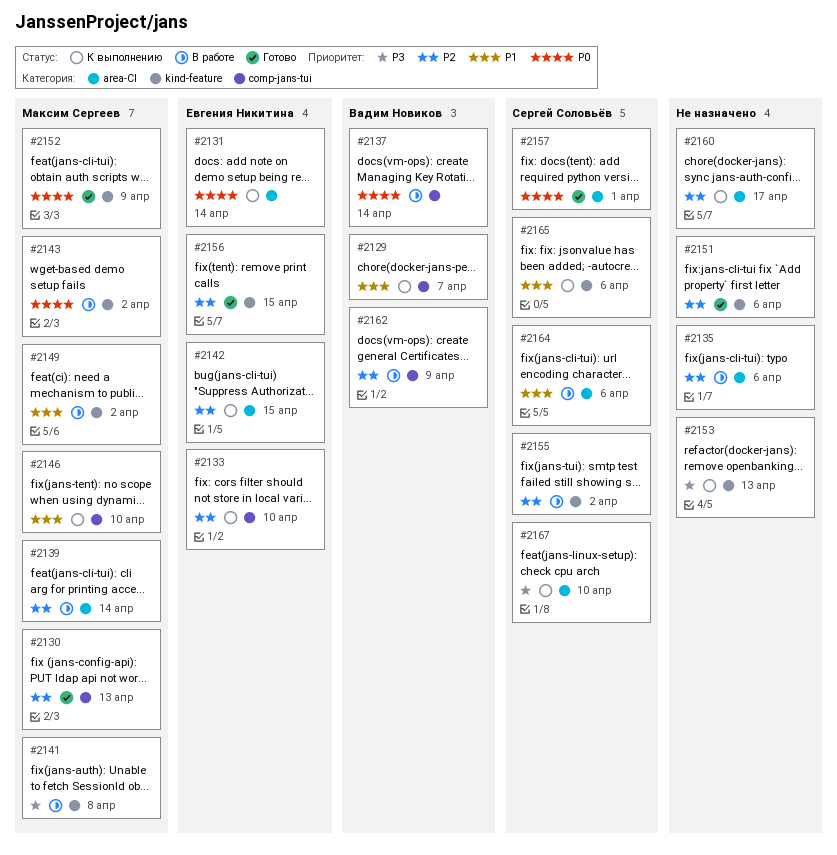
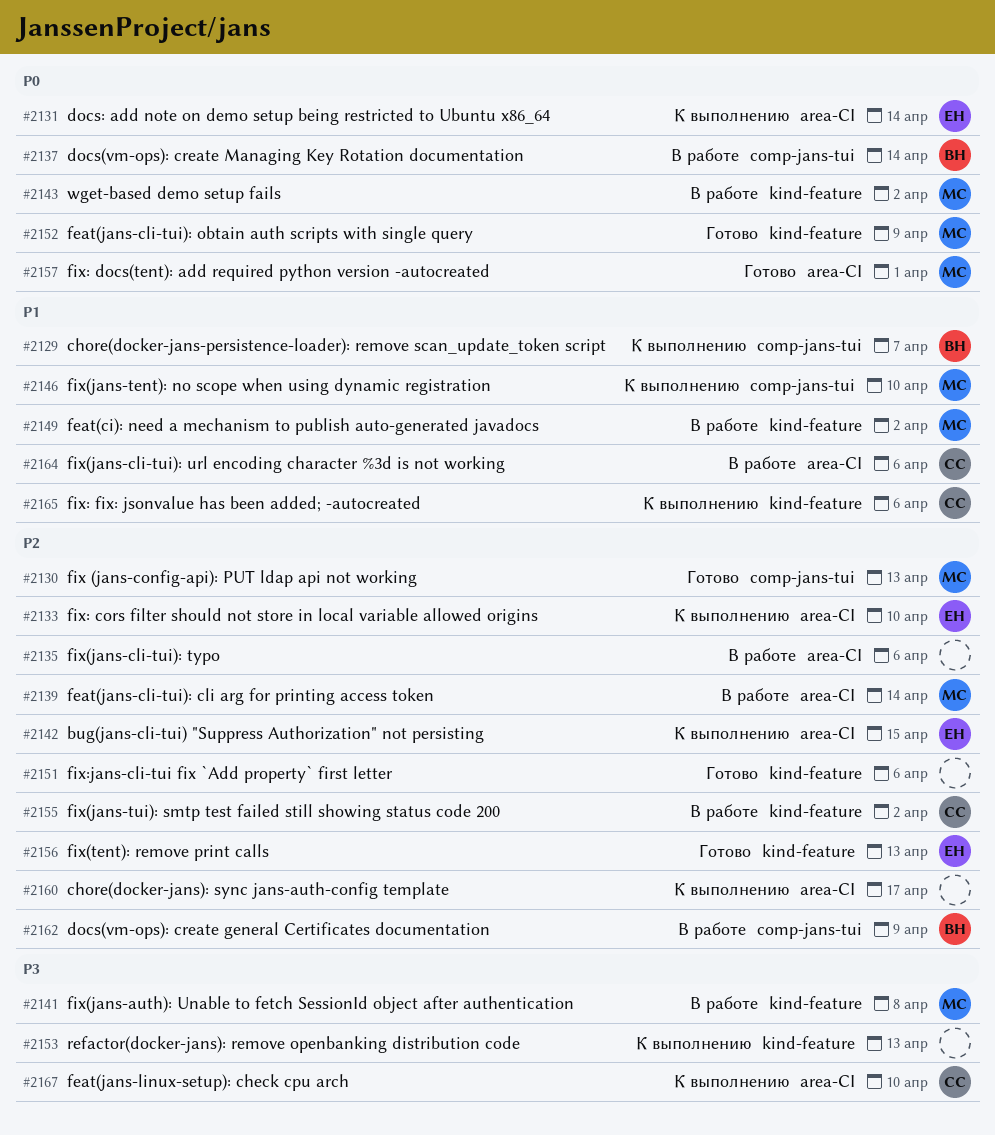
#2133, label: comp-jans-tui -> area-CI
#2156, due: Apr 15 -> Apr 13
#2157, owner: Сергей Соловьёв -> Максим Сергеев

